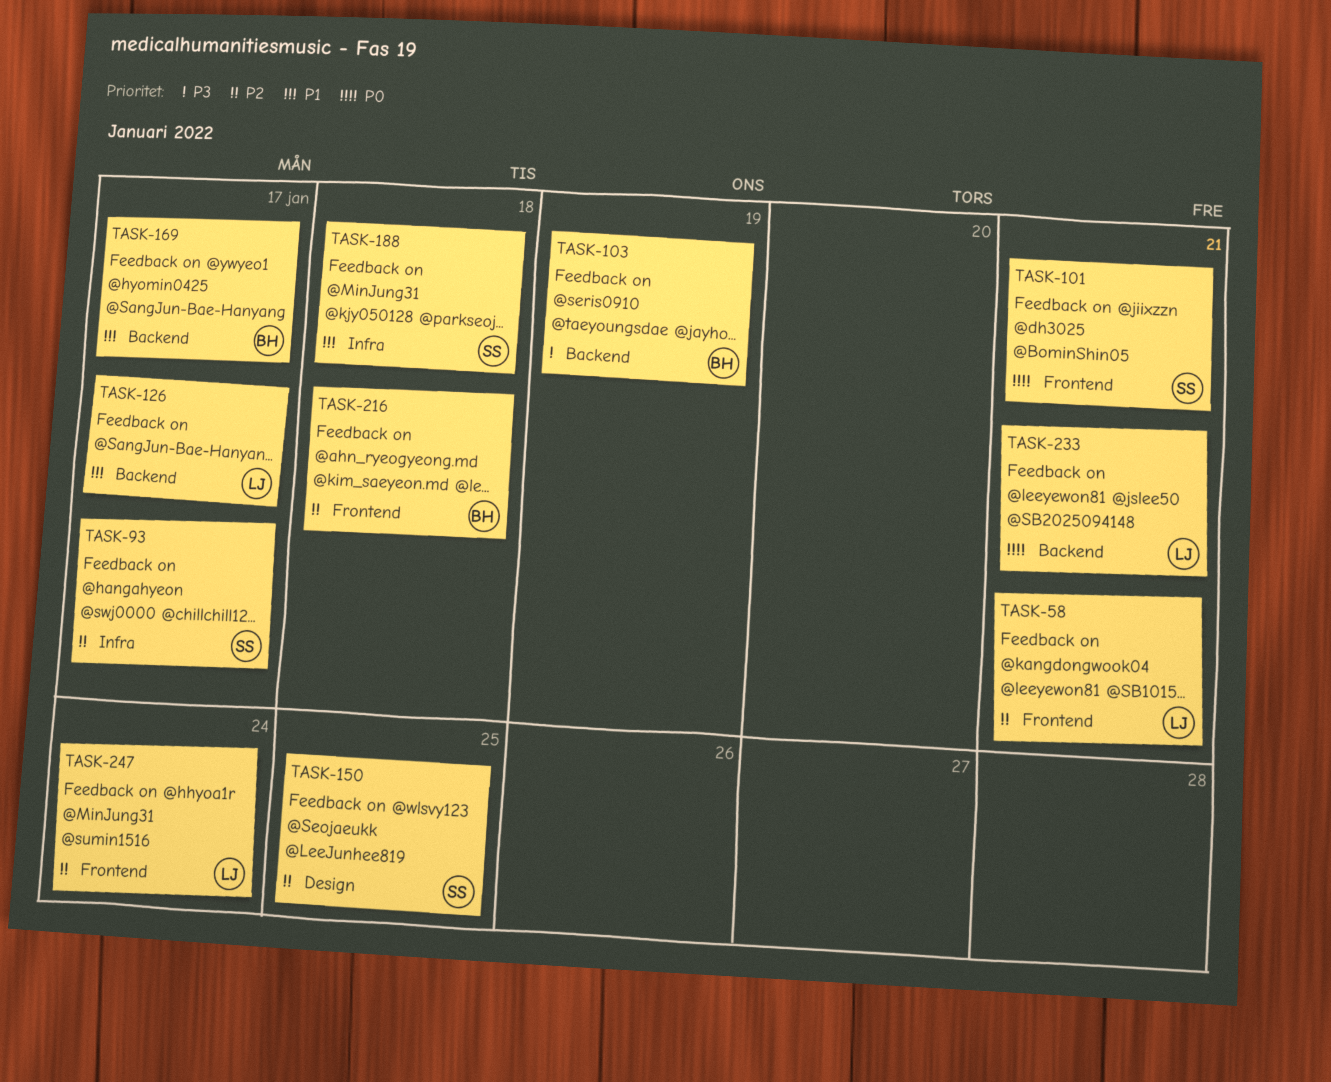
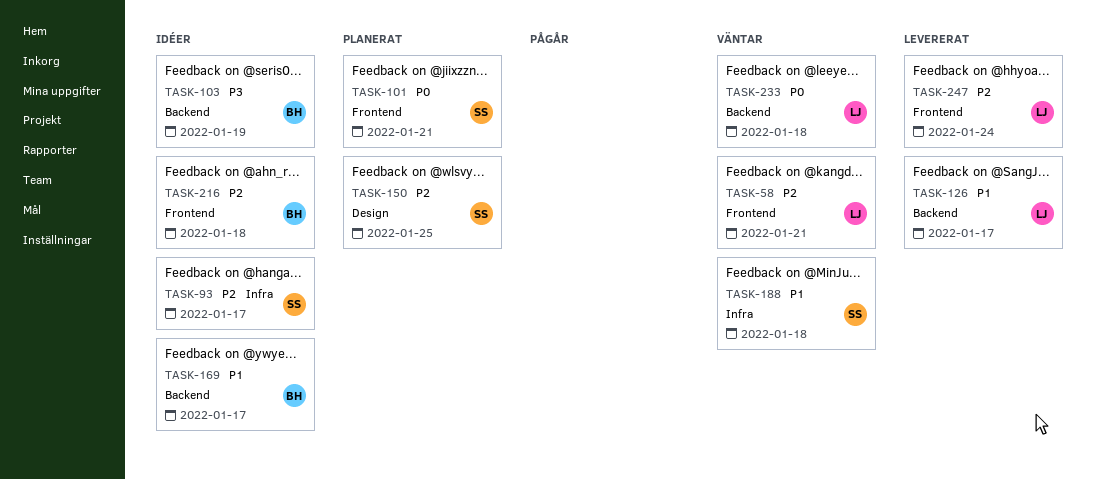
TASK-233, due: Jan 21 -> Jan 18

